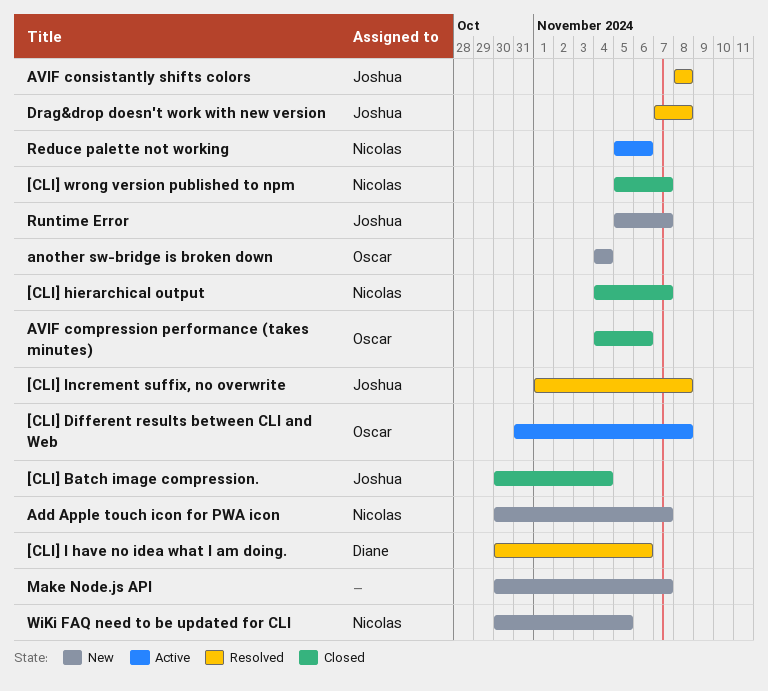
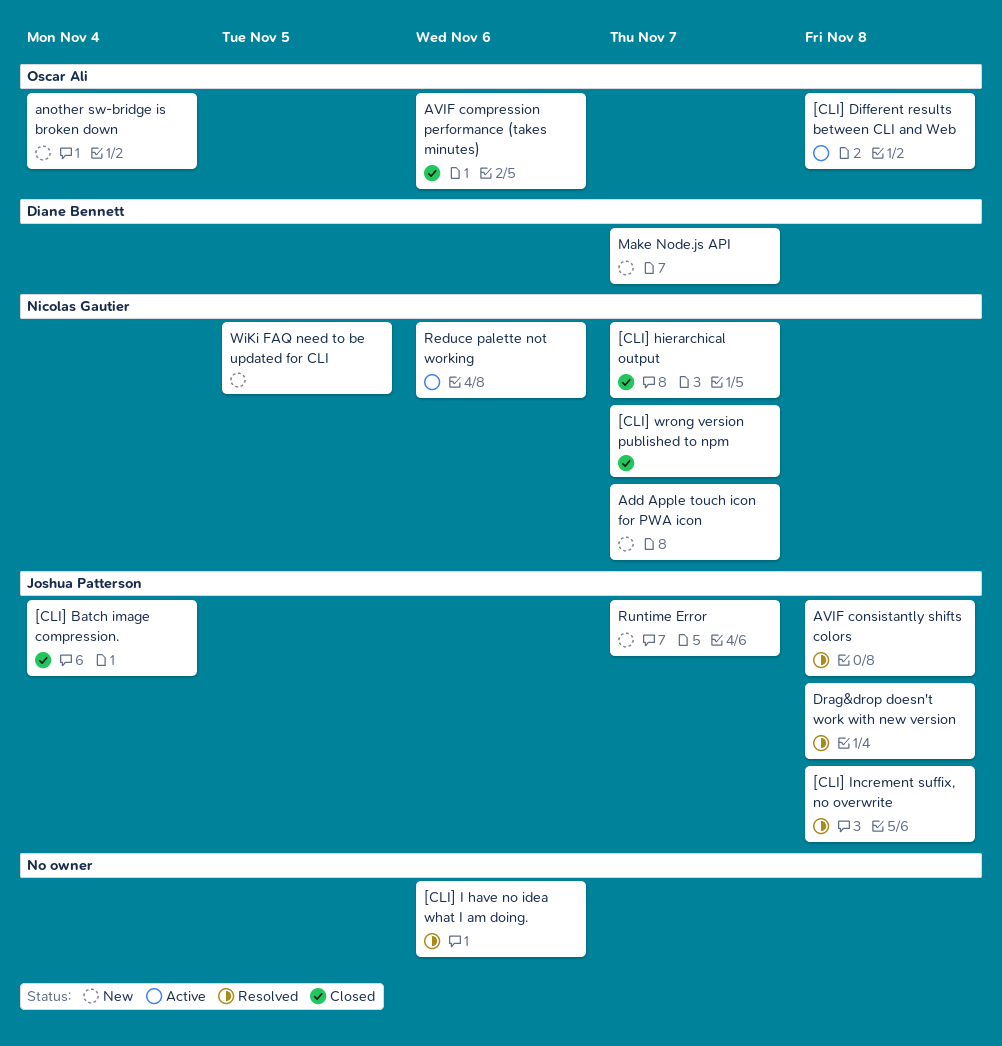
[CLI] I have no idea what I am doing., owner: Diane Bennett -> none
Make Node.js API, owner: none -> Diane Bennett

